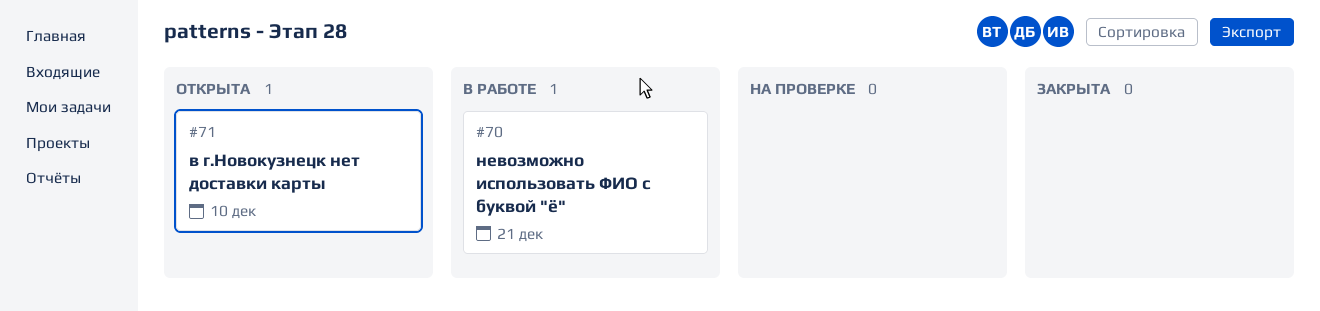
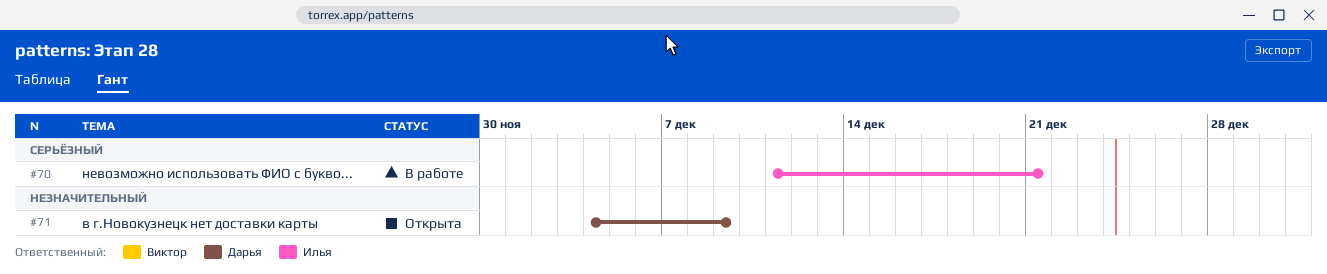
#71, due: Dec 10 -> Dec 9

